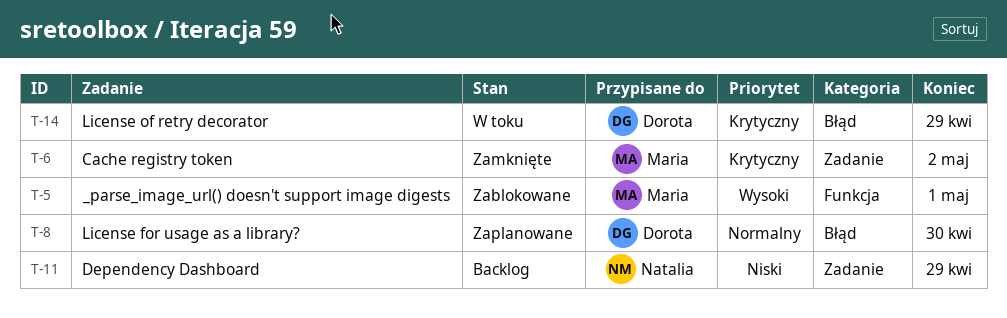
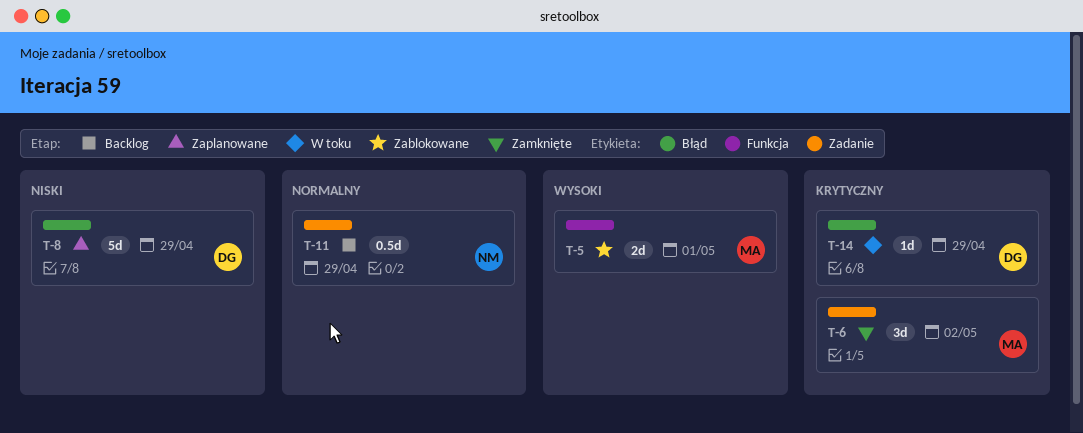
T-8, priority: Normalny -> Niski
T-8, due: Apr 30 -> Apr 29
T-11, priority: Niski -> Normalny

